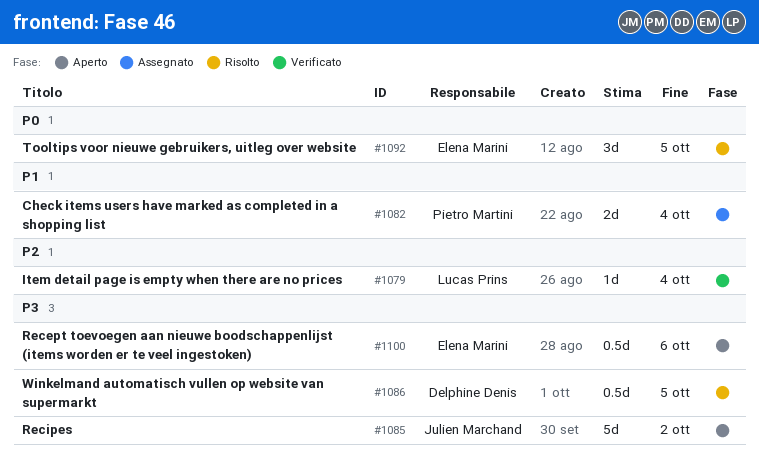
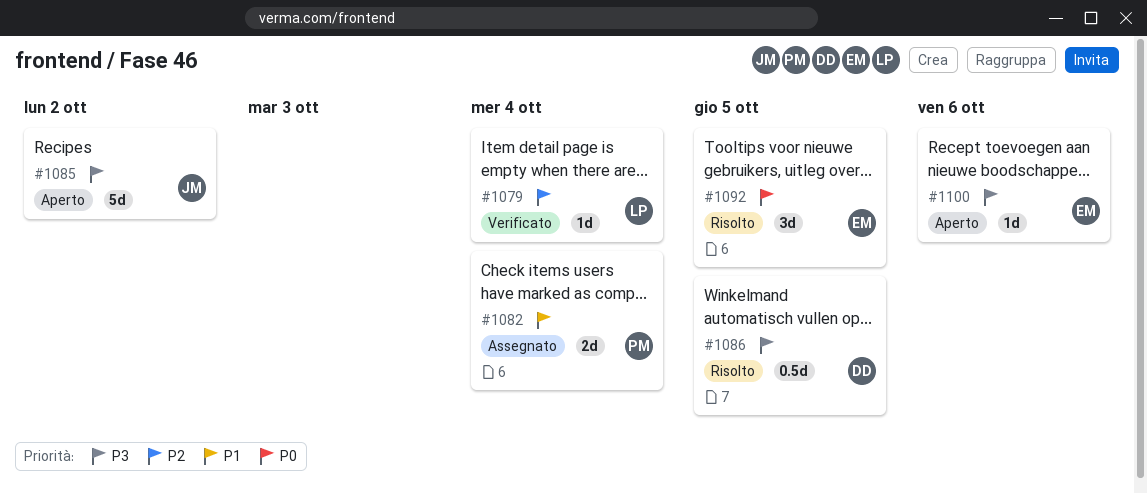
#1100, estimate: 0.5d -> 1d

